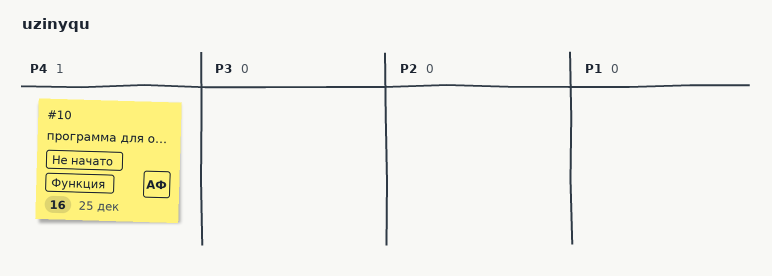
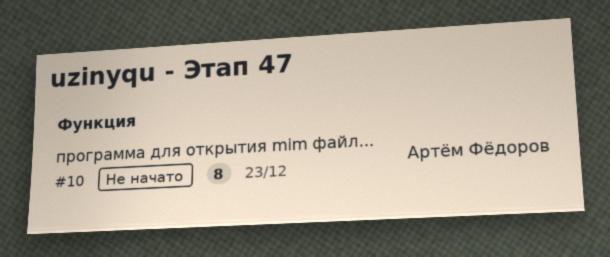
#10, estimate: 16 -> 8
#10, due: Dec 25 -> Dec 23

